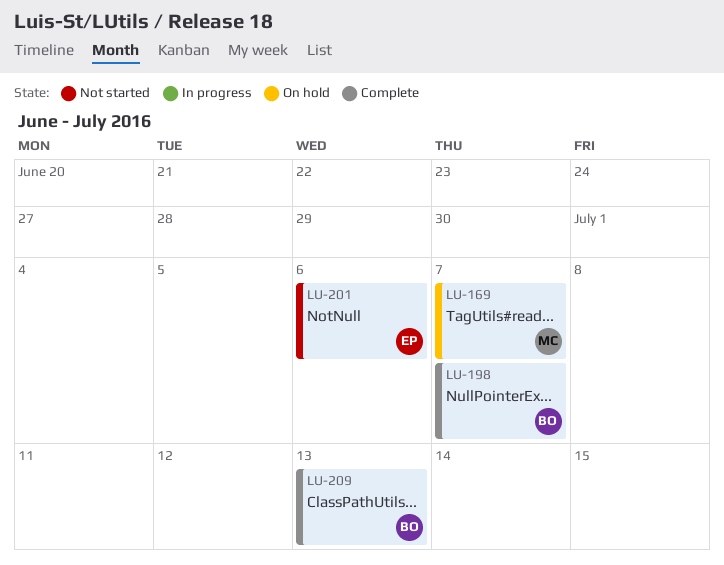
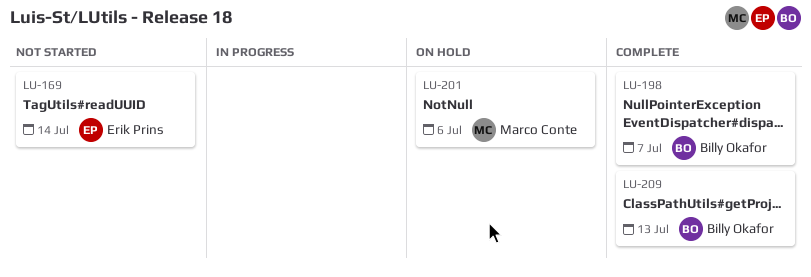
LU-169, status: On hold -> Not started
LU-169, owner: Marco Conte -> Erik Prins
LU-169, due: Jul 7 -> Jul 14
LU-201, status: Not started -> On hold
LU-201, owner: Erik Prins -> Marco Conte

